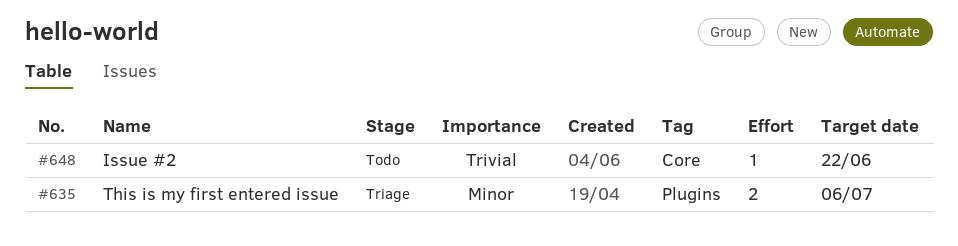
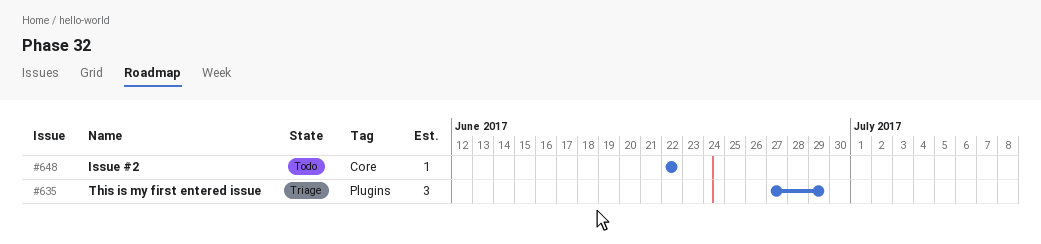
#635, estimate: 2 -> 3
#635, due: Jul 6 -> Jun 29

